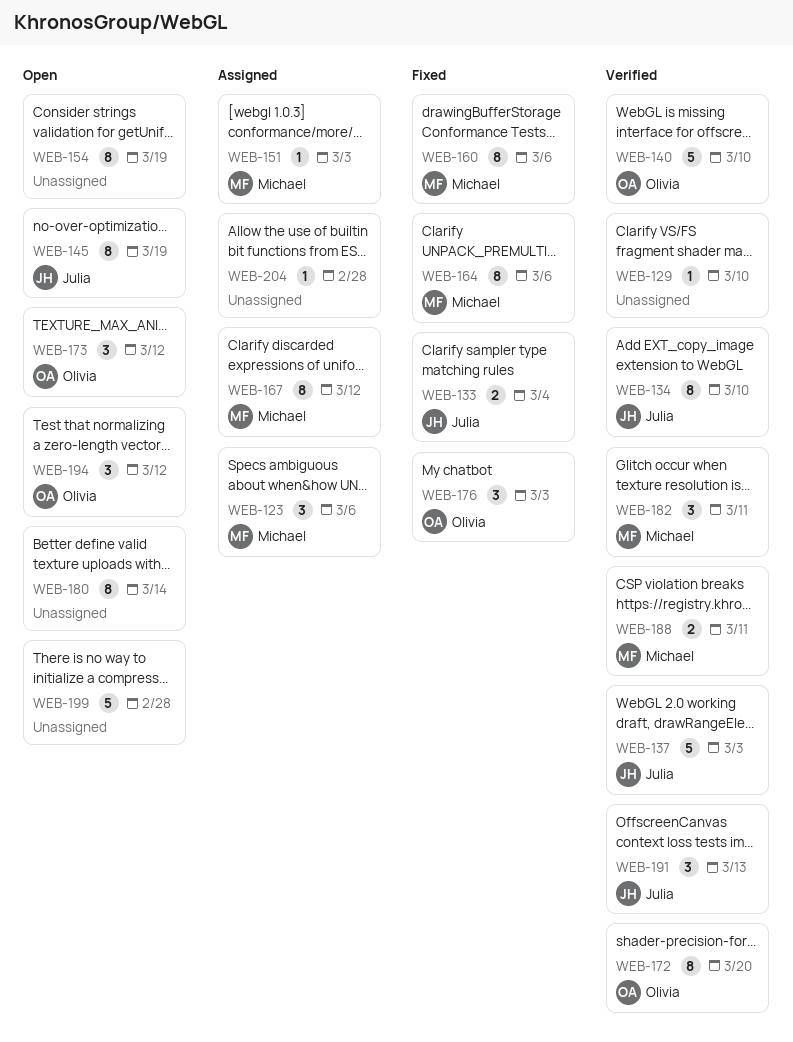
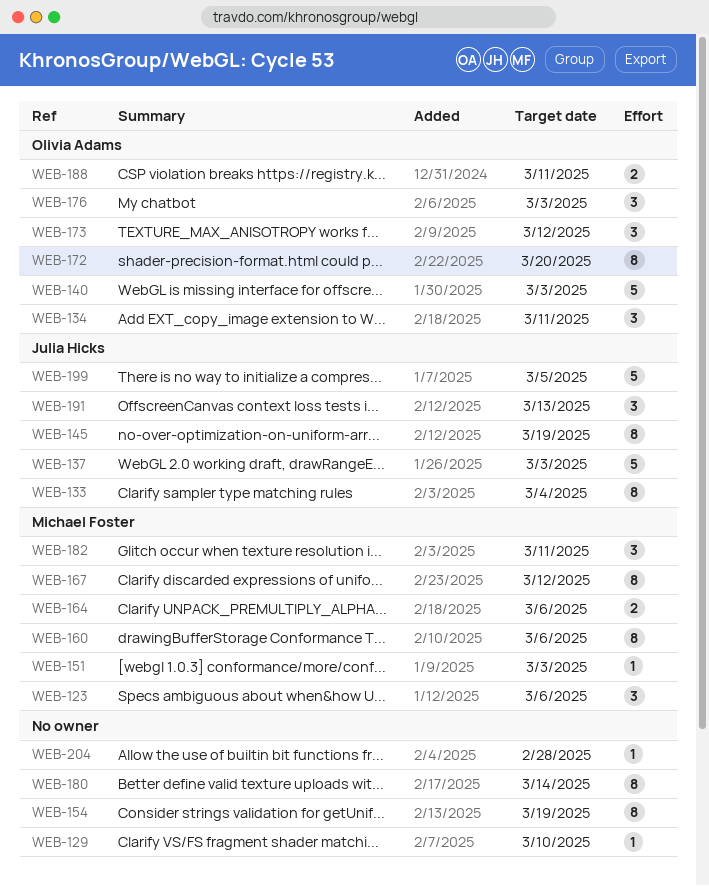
WEB-133, estimate: 2 -> 8
WEB-134, owner: Julia Hicks -> Olivia Adams
WEB-134, estimate: 8 -> 3
WEB-134, due: Mar 10 -> Mar 11
WEB-140, due: Mar 10 -> Mar 3
WEB-164, estimate: 8 -> 2
WEB-188, owner: Michael Foster -> Olivia Adams
WEB-194: present -> none
WEB-199, owner: none -> Julia Hicks
WEB-199, due: Feb 28 -> Mar 5

